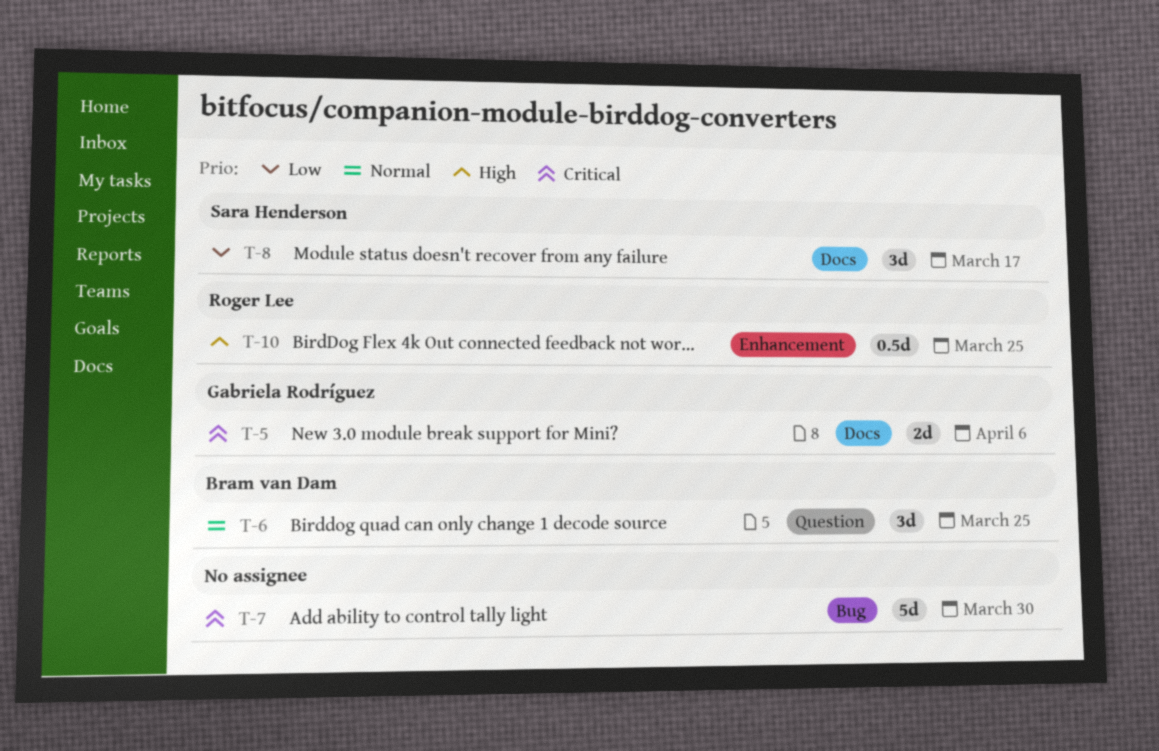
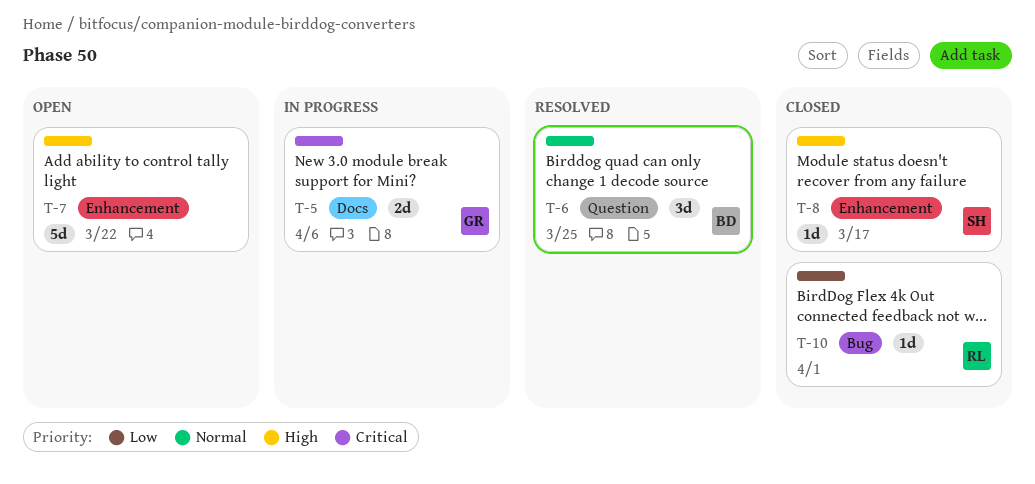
T-7, priority: Critical -> High
T-7, label: Bug -> Enhancement
T-7, due: Mar 30 -> Mar 22
T-8, priority: Low -> High
T-8, label: Docs -> Enhancement
T-8, estimate: 3d -> 1d
T-10, priority: High -> Low
T-10, label: Enhancement -> Bug
T-10, estimate: 0.5d -> 1d
T-10, due: Mar 25 -> Apr 1

